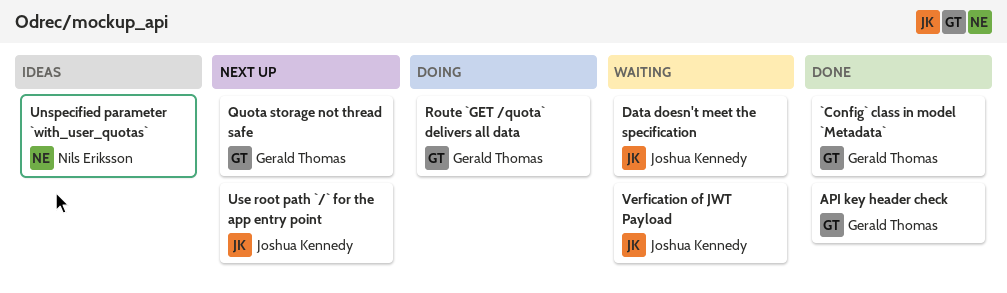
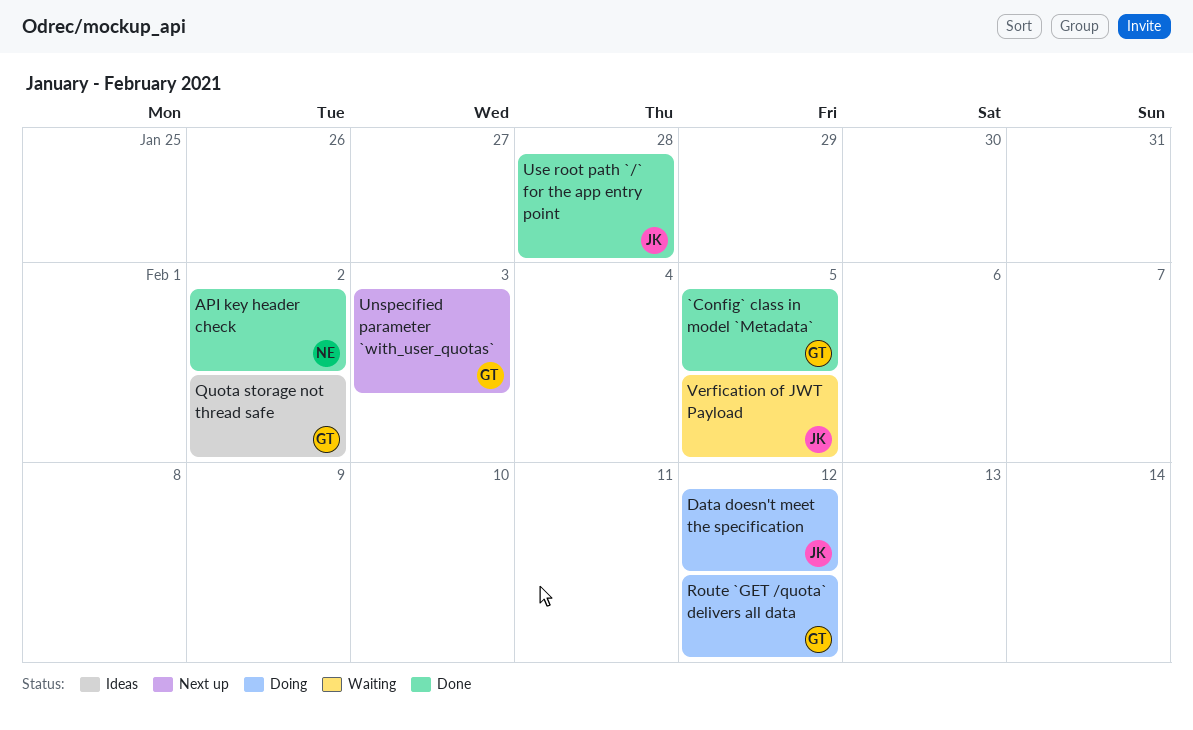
API key header check, owner: Gerald Thomas -> Nils Eriksson
Data doesn't meet the specification, status: Waiting -> Doing
Quota storage not thread safe, status: Next up -> Ideas
Unspecified parameter `with_user_quotas`, status: Ideas -> Next up
Unspecified parameter `with_user_quotas`, owner: Nils Eriksson -> Gerald Thomas
Use root path `/` for the app entry point, status: Next up -> Done

